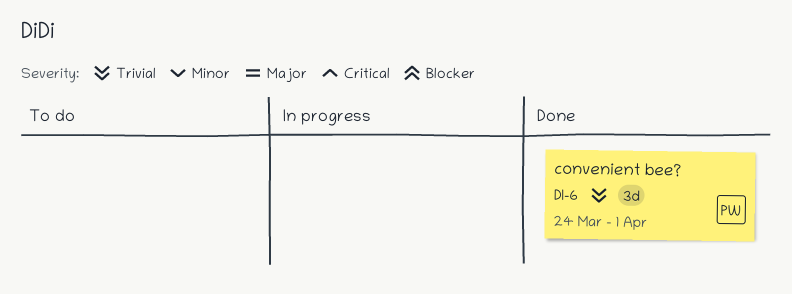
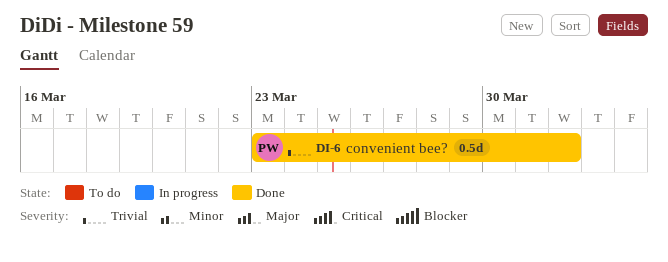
DI-6, estimate: 3d -> 0.5d
DI-6, start: Mar 24 -> Mar 23

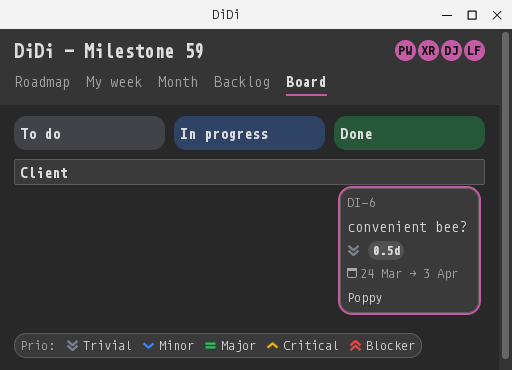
DI-6, start: Mar 23 -> Mar 24
DI-6, due: Apr 1 -> Apr 3

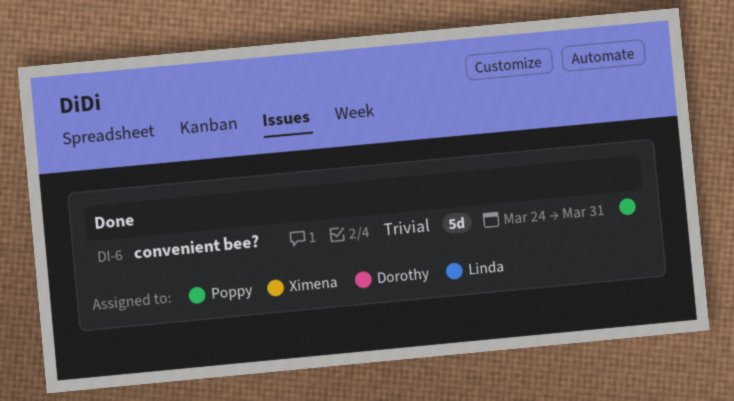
DI-6, estimate: 0.5d -> 5d
DI-6, due: Apr 3 -> Mar 31

